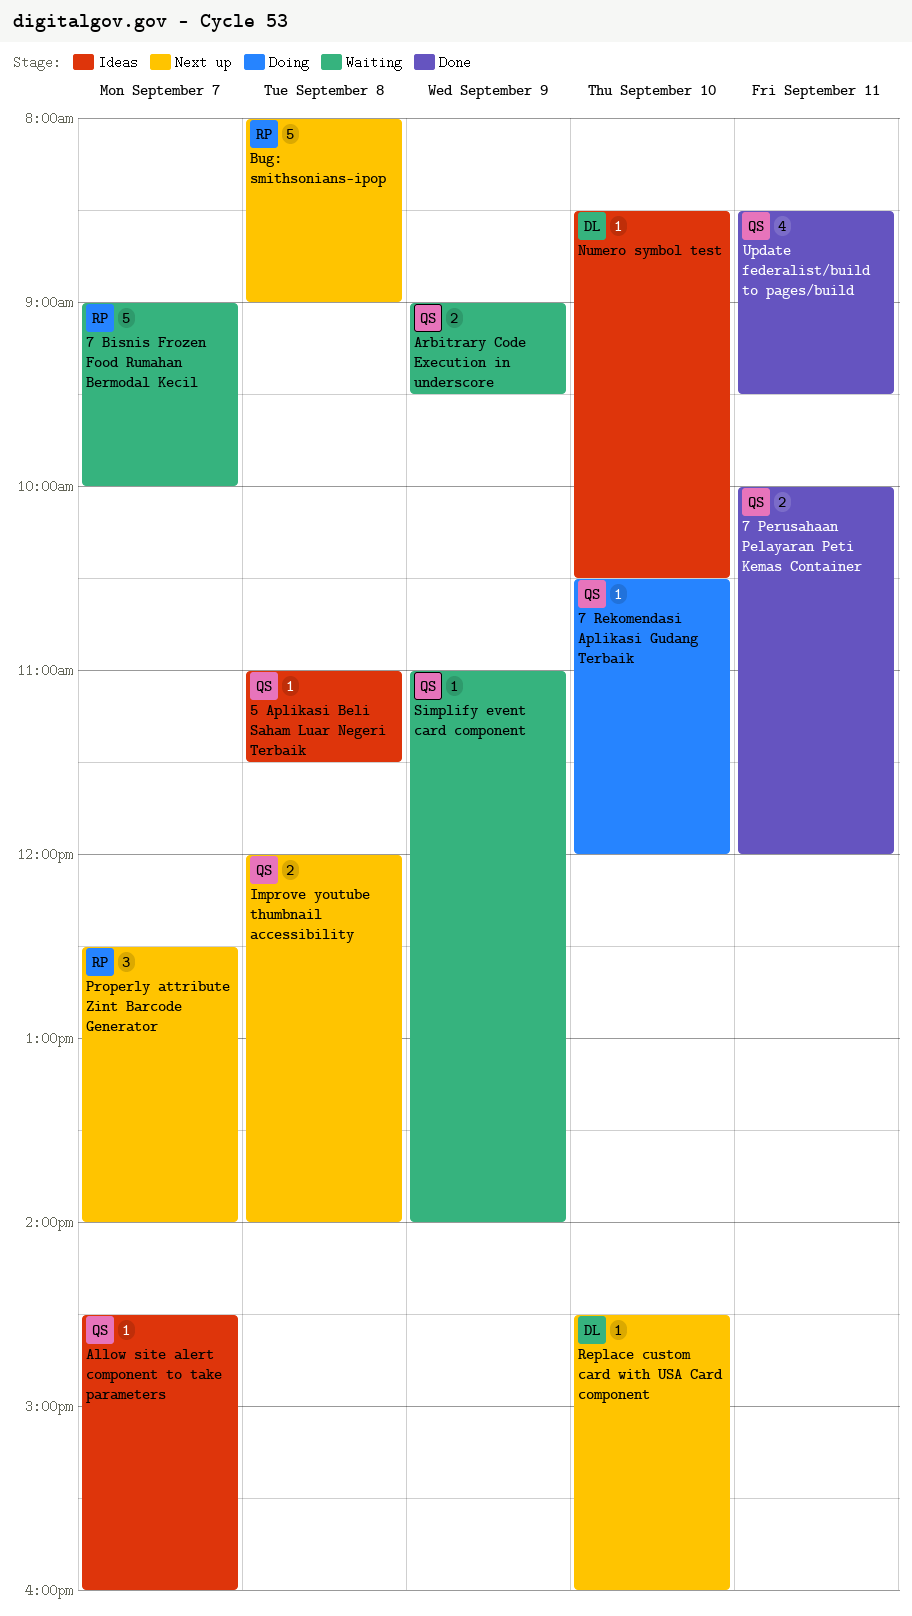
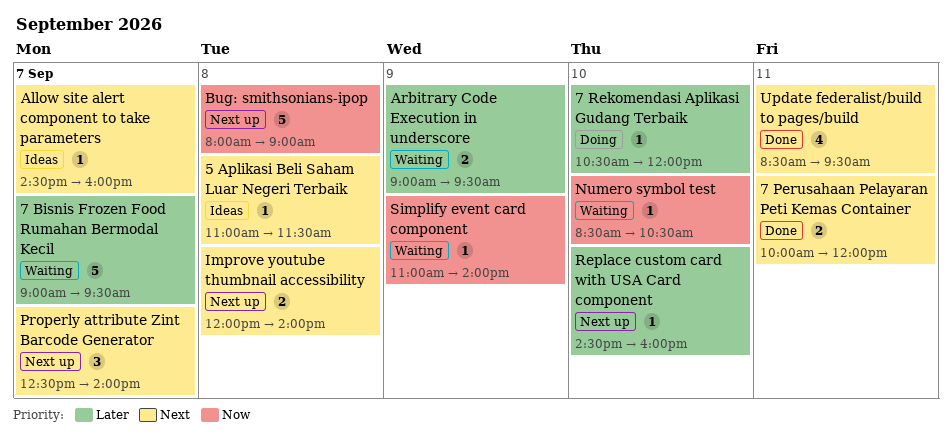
7 Bisnis Frozen Food Rumahan Bermodal Kecil, ends: 10:00 -> 09:30
Numero symbol test, status: Ideas -> Waiting

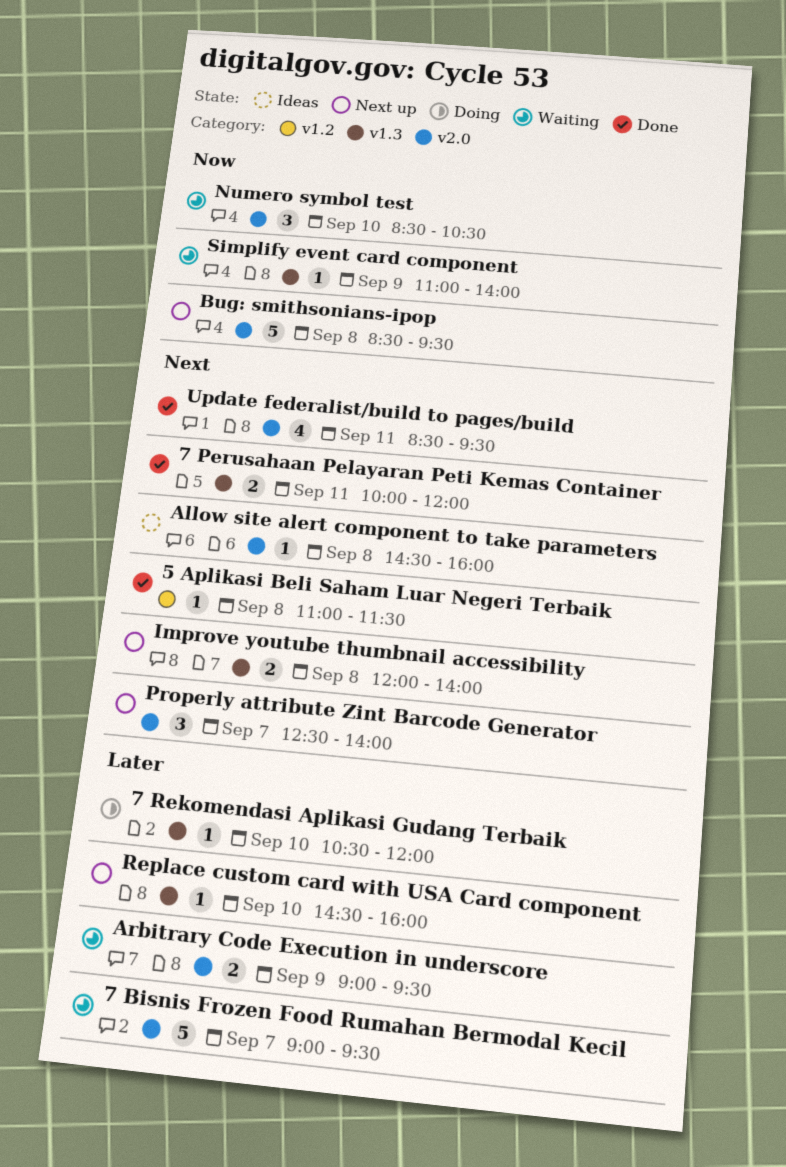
5 Aplikasi Beli Saham Luar Negeri Terbaik, status: Ideas -> Done
Allow site alert component to take parameters, day: Sep 7 -> Sep 8
Bug: smithsonians-ipop, begins: 08:00 -> 08:30
Bug: smithsonians-ipop, ends: 09:00 -> 09:30
Numero symbol test, estimate: 1 -> 3

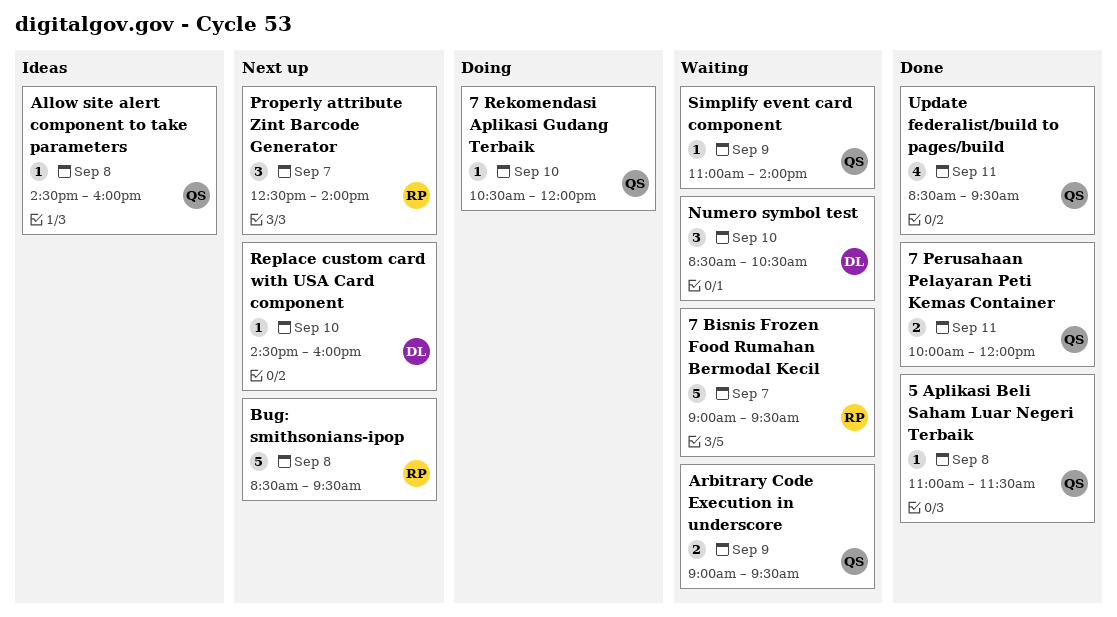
Improve youtube thumbnail accessibility: present -> none

